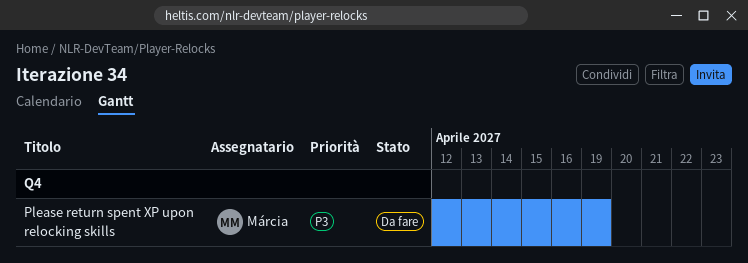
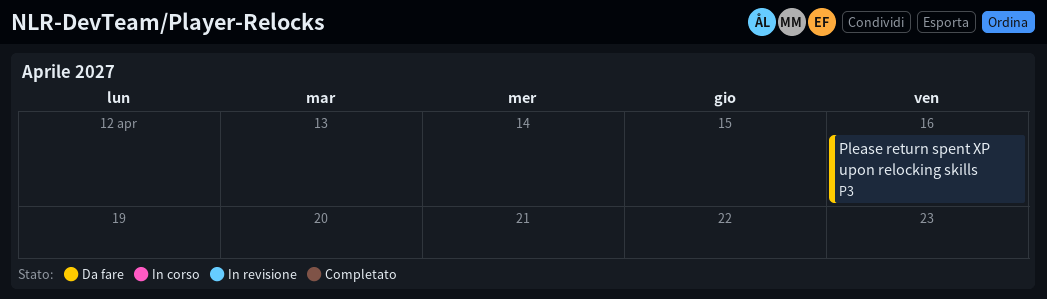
Please return spent XP upon relocking skills, due: Apr 19 -> Apr 16

